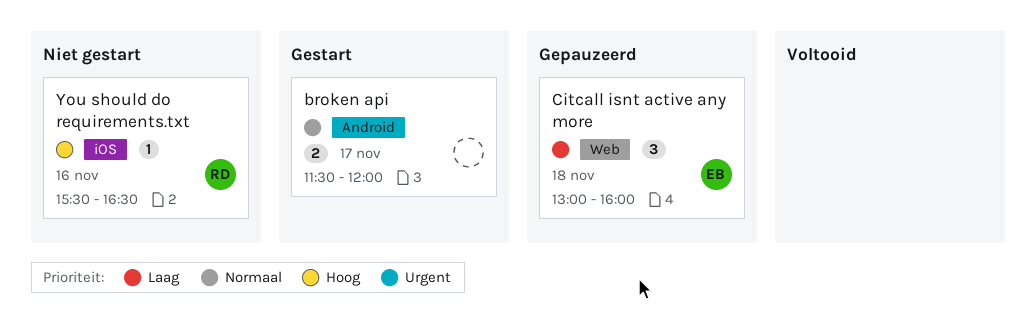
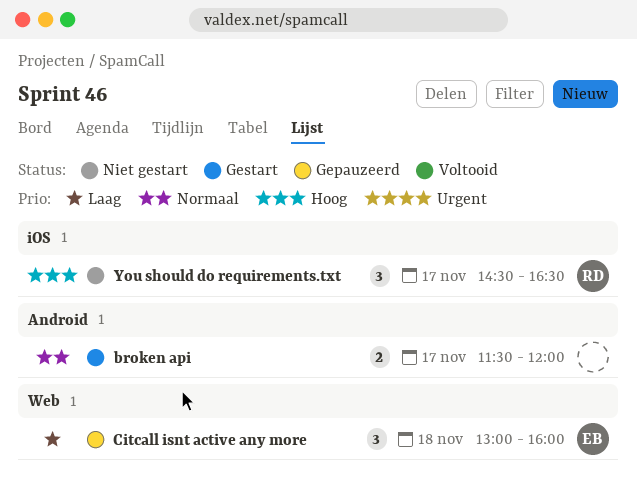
You should do requirements.txt, estimate: 1 -> 3
You should do requirements.txt, day: Nov 16 -> Nov 17
You should do requirements.txt, begins: 15:30 -> 14:30

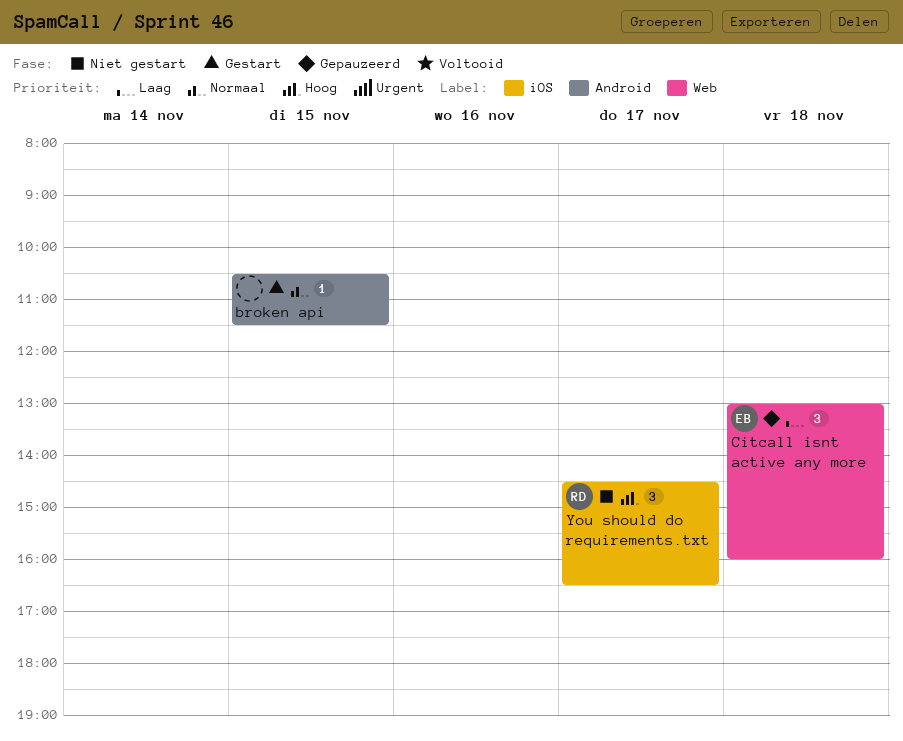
broken api, estimate: 2 -> 1
broken api, day: Nov 17 -> Nov 15
broken api, begins: 11:30 -> 10:30
broken api, ends: 12:00 -> 11:30

